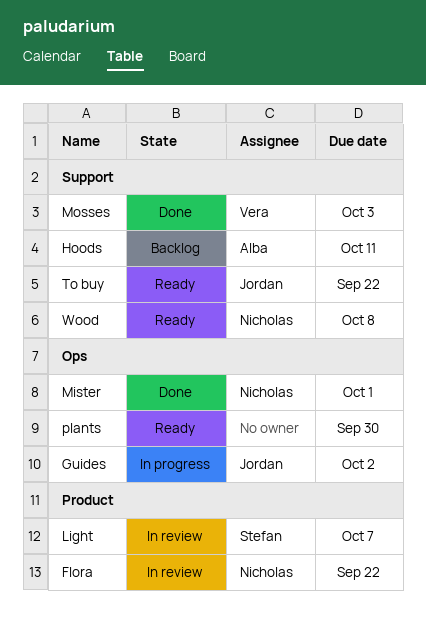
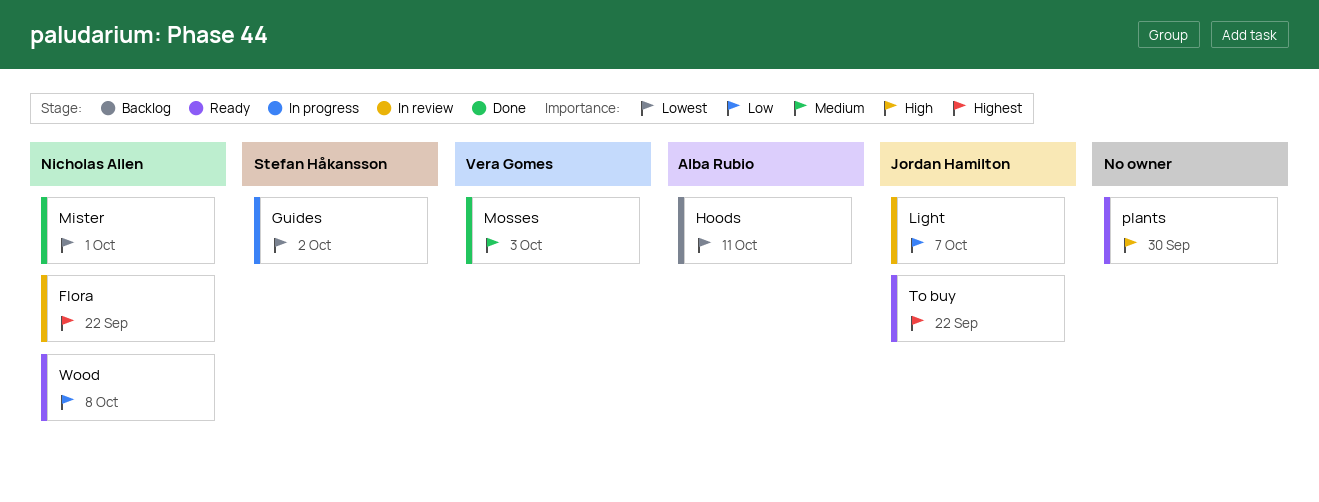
Guides, owner: Jordan Hamilton -> Stefan Håkansson
Light, owner: Stefan Håkansson -> Jordan Hamilton

